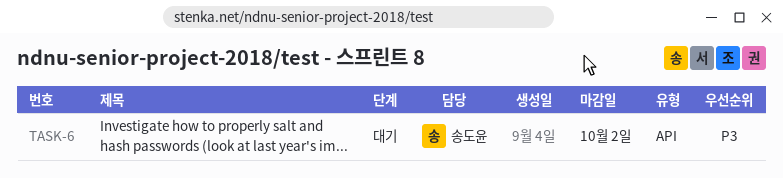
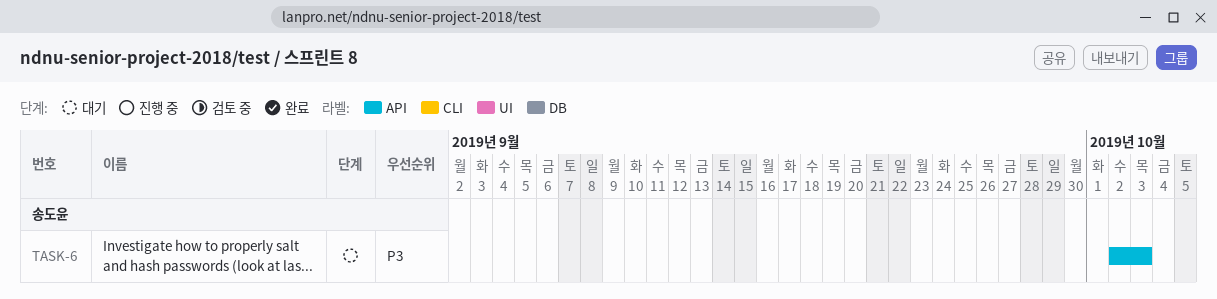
TASK-6, due: Oct 2 -> Oct 3

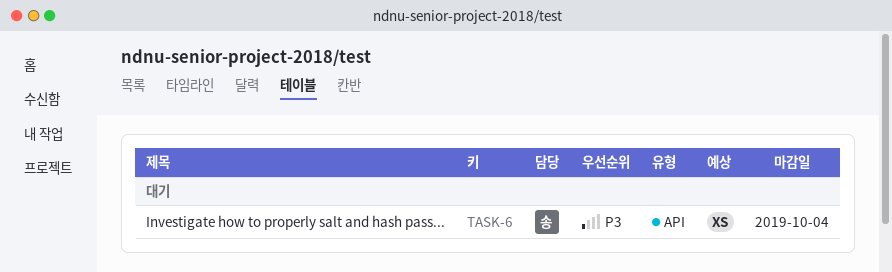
TASK-6, due: Oct 3 -> Oct 4

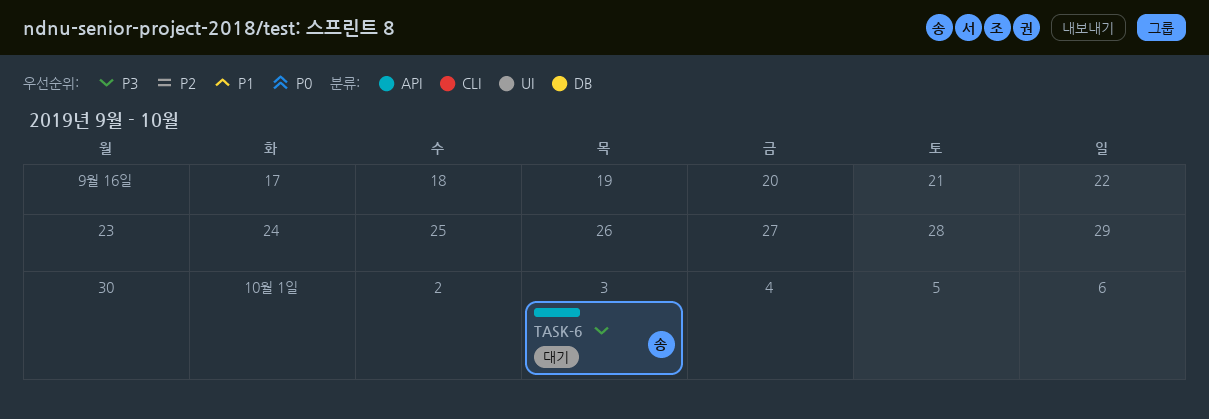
TASK-6, due: Oct 4 -> Oct 3

